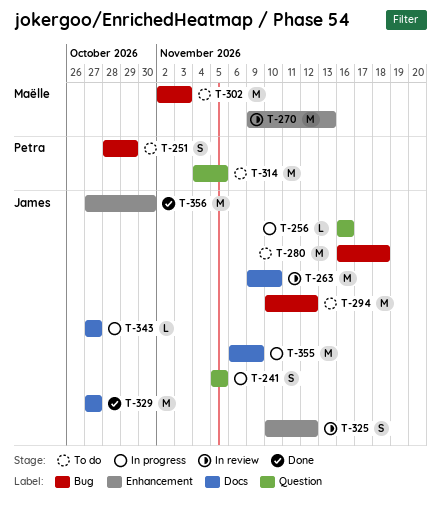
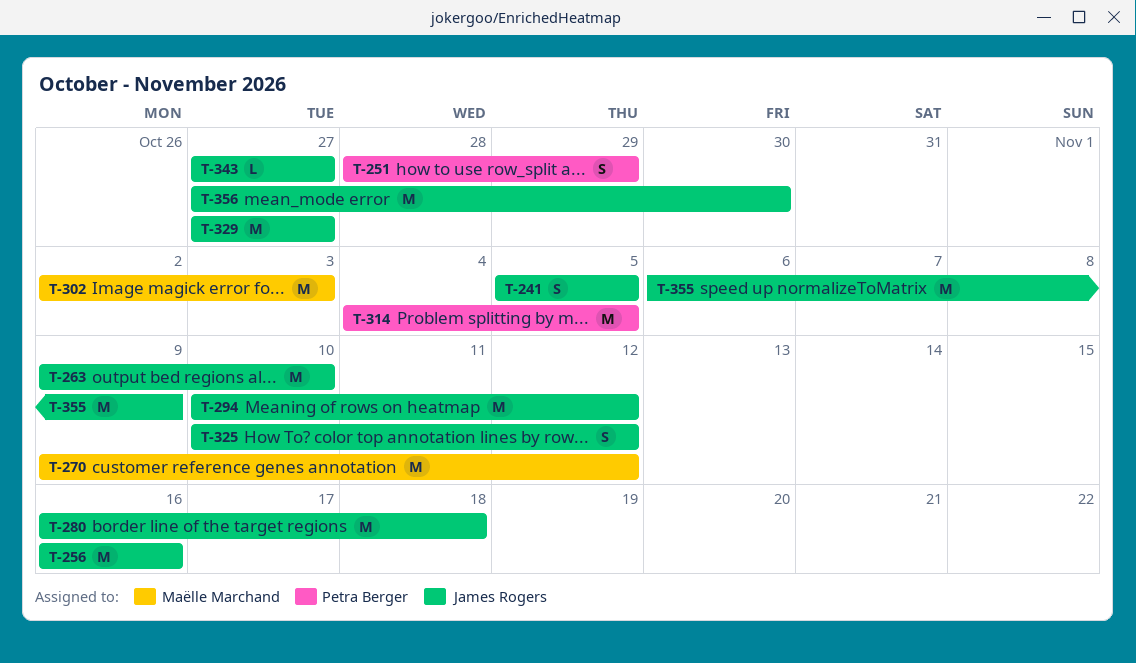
T-256, estimate: L -> M
T-270, due: Nov 13 -> Nov 12

